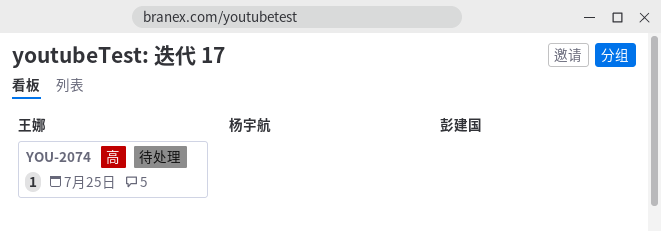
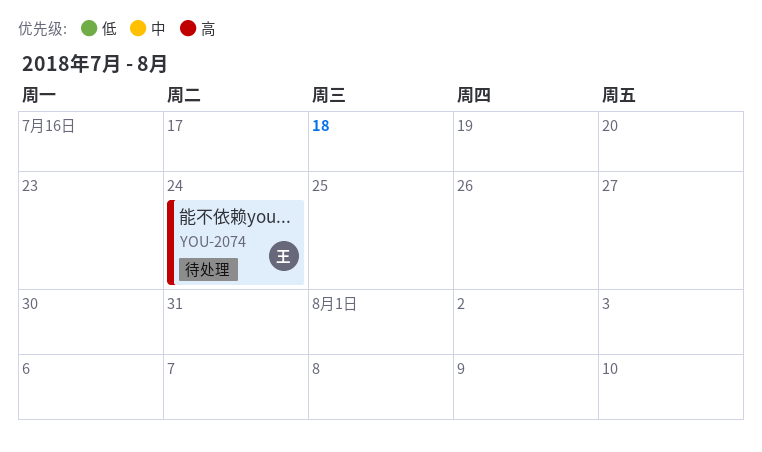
YOU-2074, due: Jul 25 -> Jul 24

